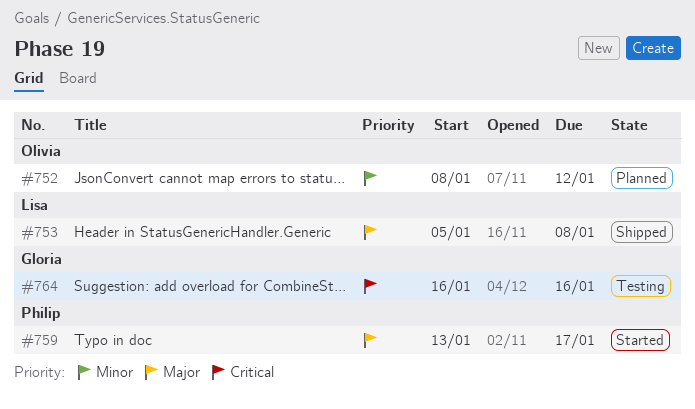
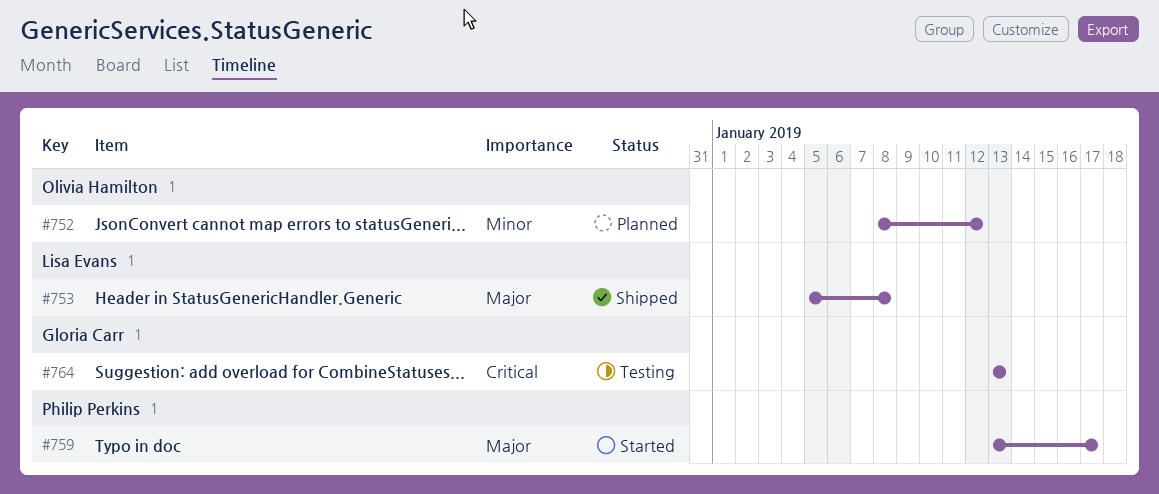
#764, start: Jan 16 -> Jan 13
#764, due: Jan 16 -> Jan 13

